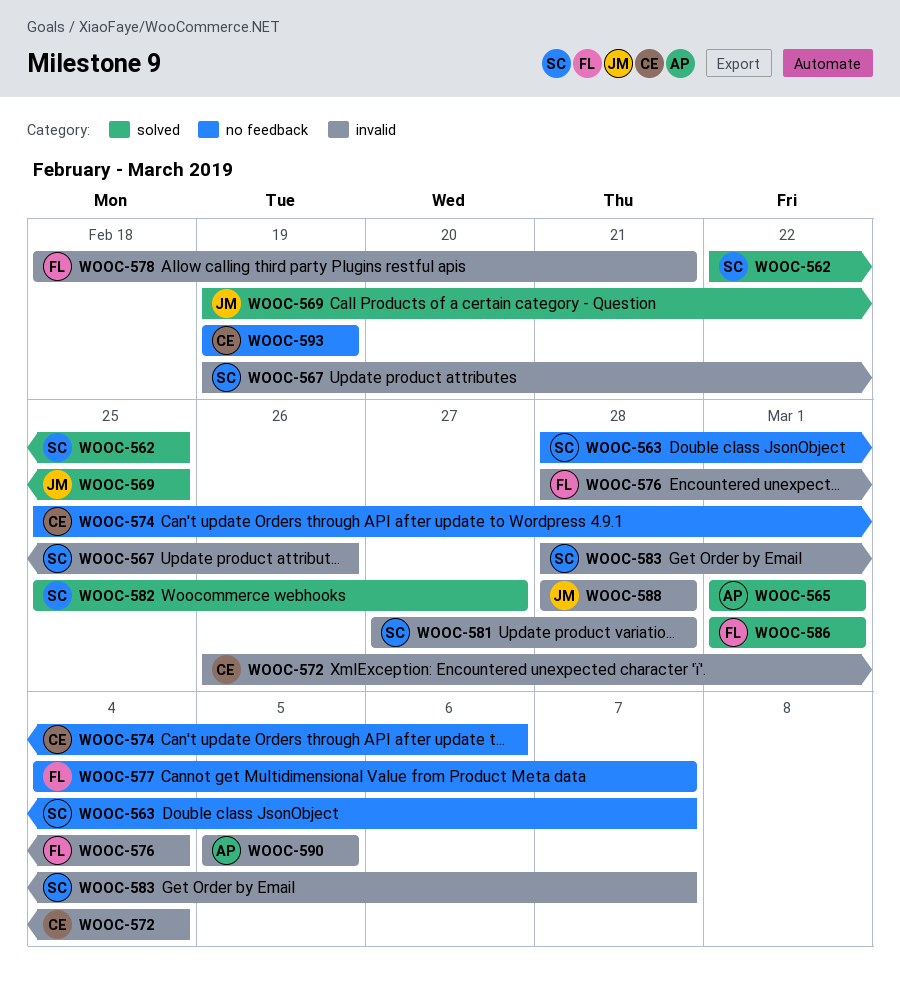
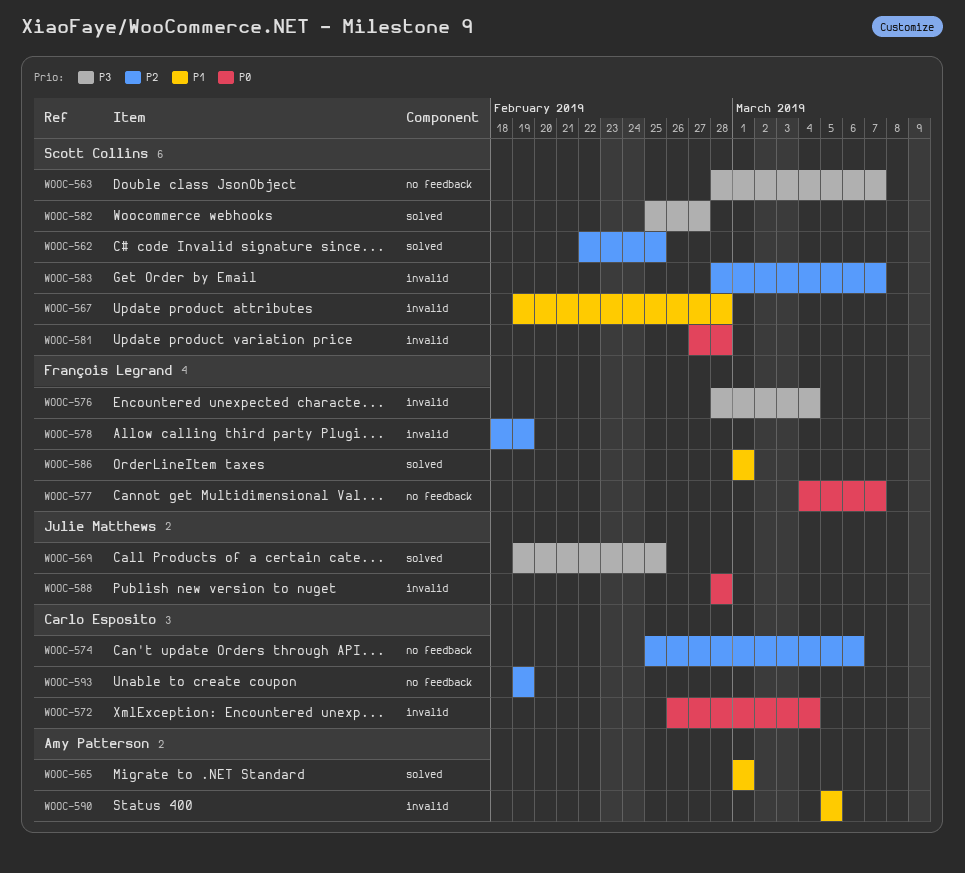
WOOC-567, due: Feb 26 -> Feb 28
WOOC-578, due: Feb 21 -> Feb 19

